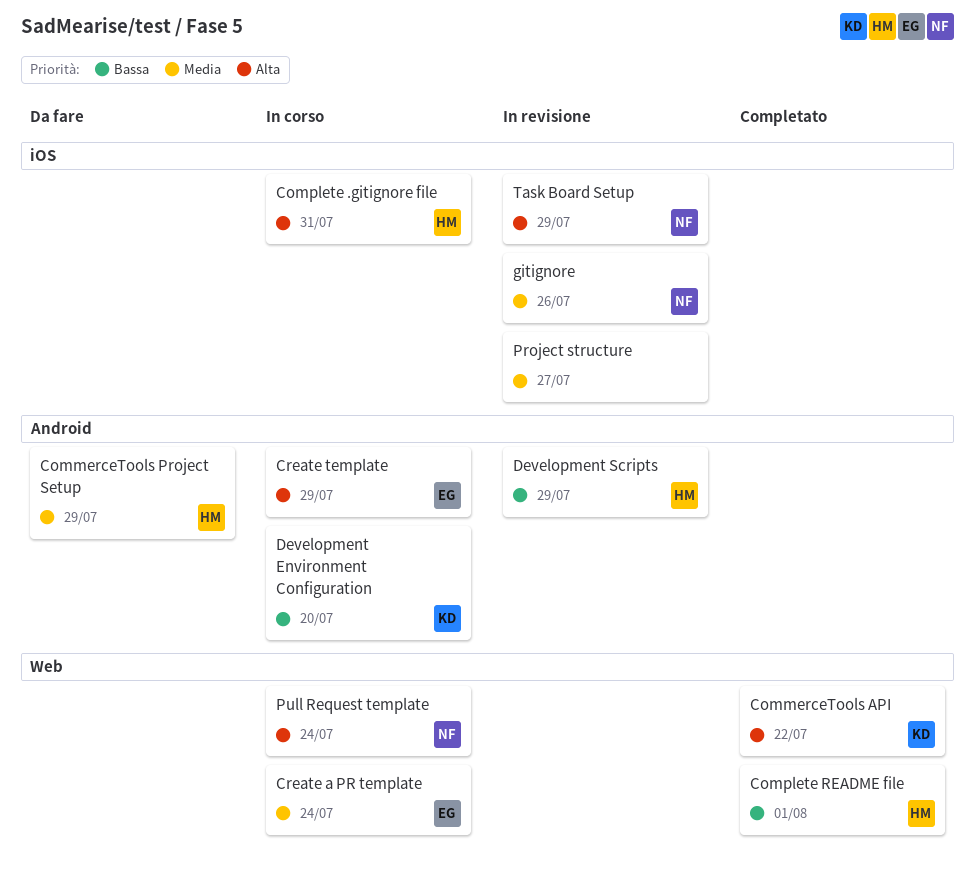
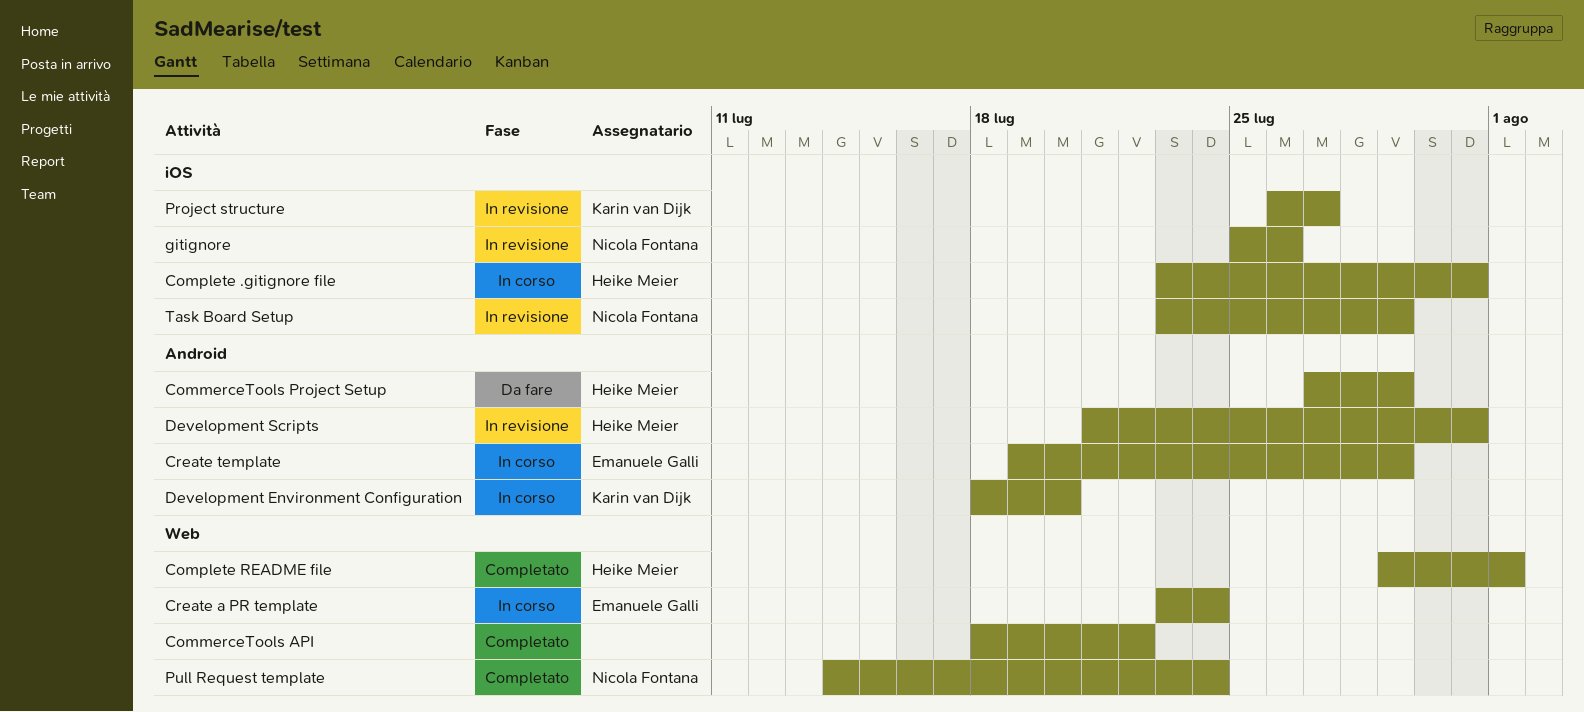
CommerceTools API, owner: Karin van Dijk -> none
Development Scripts, due: Jul 29 -> Jul 31
Project structure, owner: none -> Karin van Dijk
Pull Request template, status: In corso -> Completato

